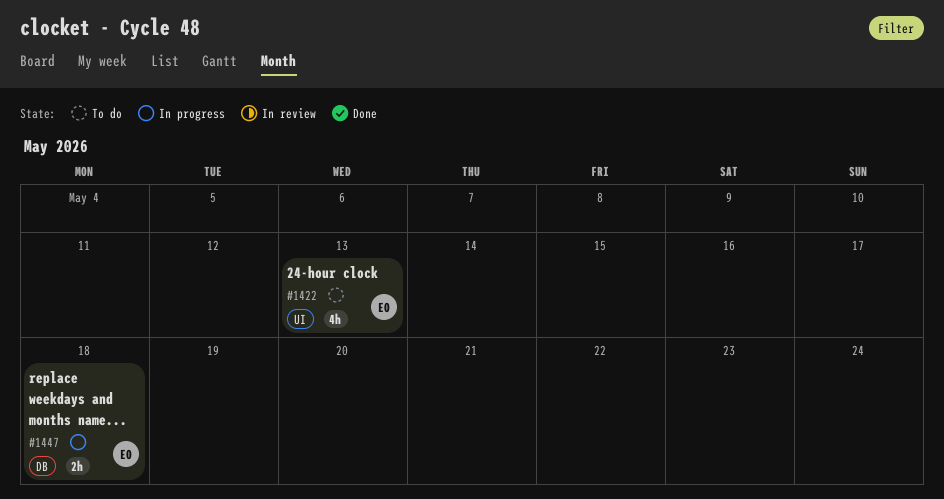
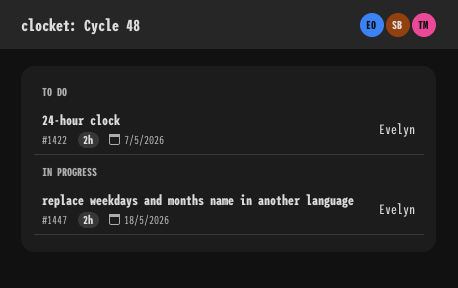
#1422, estimate: 4h -> 2h
#1422, due: May 13 -> May 7

